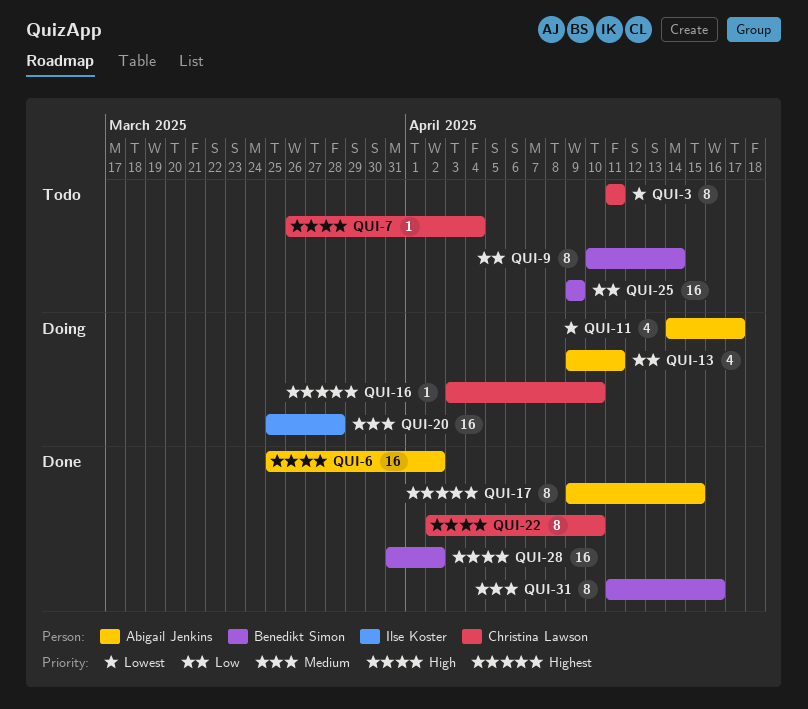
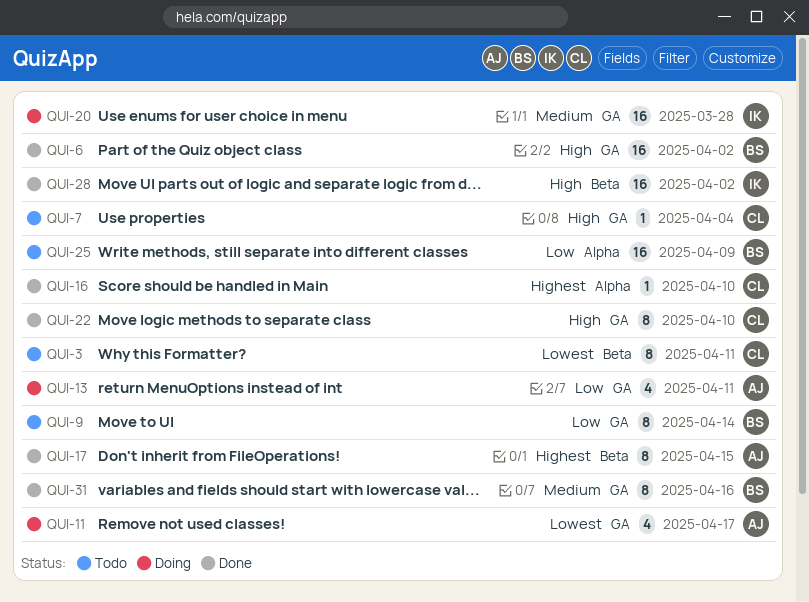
QUI-6, owner: Abigail Jenkins -> Benedikt Simon
QUI-16, status: Doing -> Done
QUI-28, owner: Benedikt Simon -> Ilse Koster

